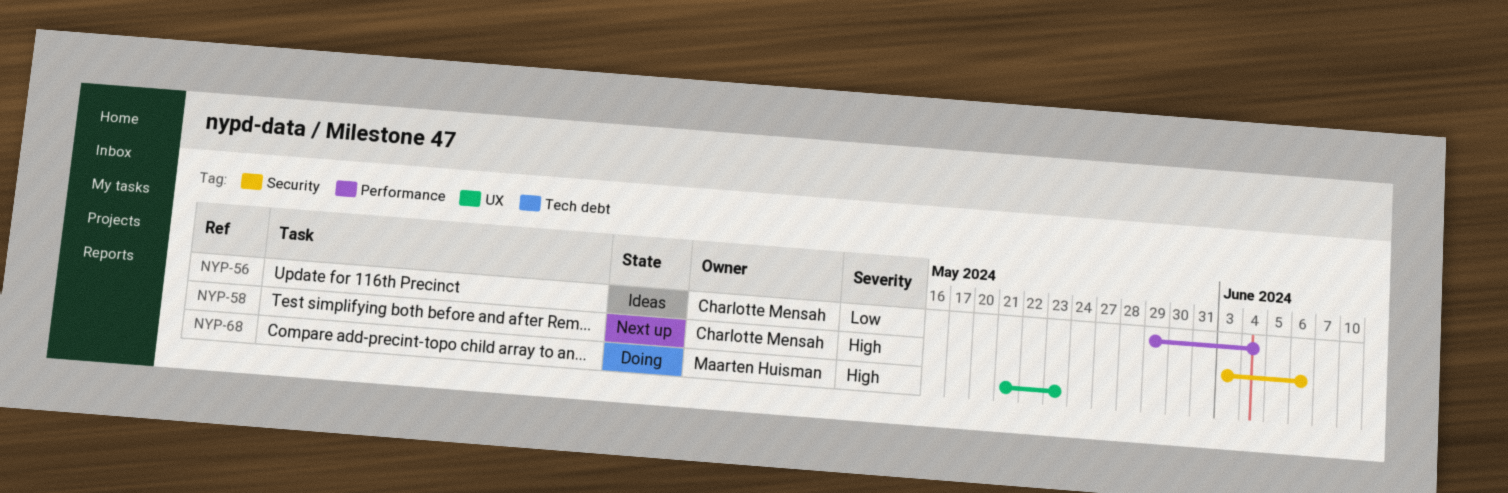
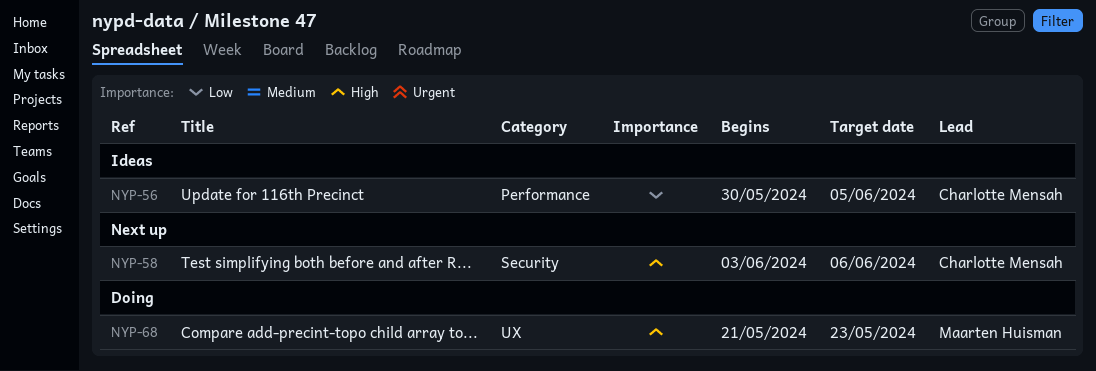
NYP-56, start: May 29 -> May 30
NYP-56, due: Jun 4 -> Jun 5

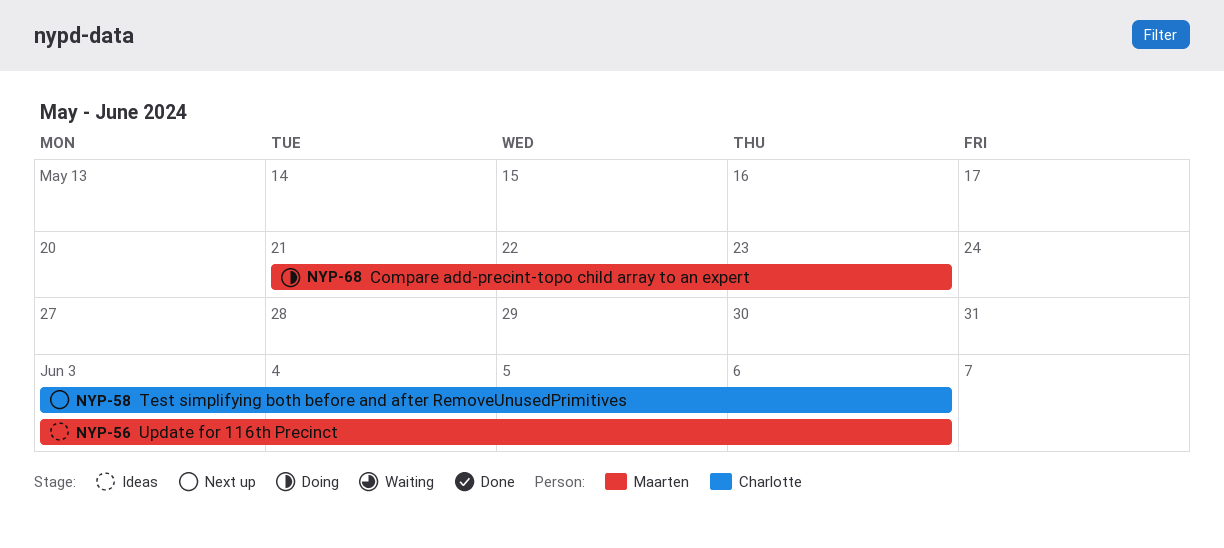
NYP-56, owner: Charlotte Mensah -> Maarten Huisman
NYP-56, start: May 30 -> Jun 3
NYP-56, due: Jun 5 -> Jun 6

